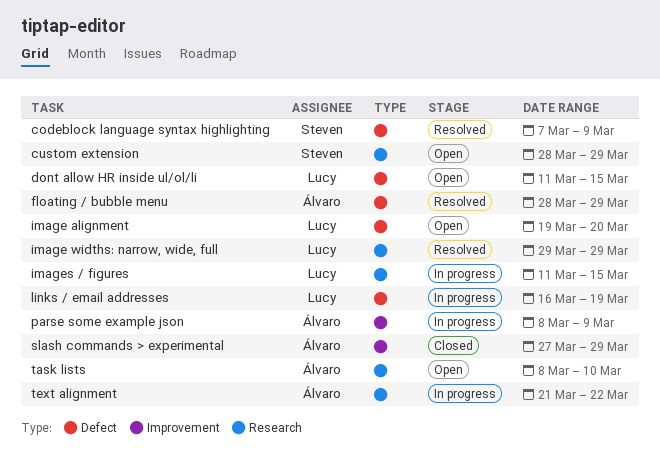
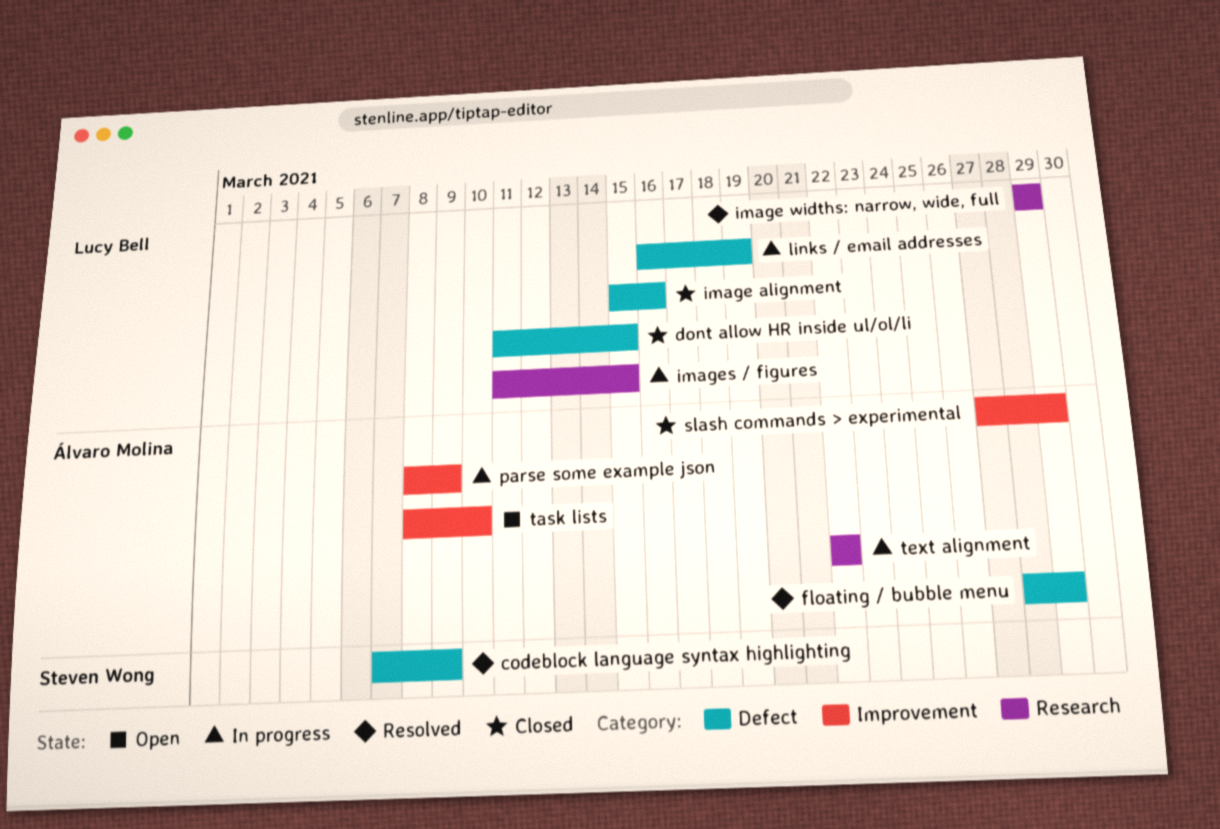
custom extension: present -> none
dont allow HR inside ul/ol/li, status: Open -> Closed
image alignment, status: Open -> Closed
image alignment, start: Mar 19 -> Mar 15
image alignment, due: Mar 20 -> Mar 16
task lists, label: Research -> Improvement
text alignment, start: Mar 21 -> Mar 22

